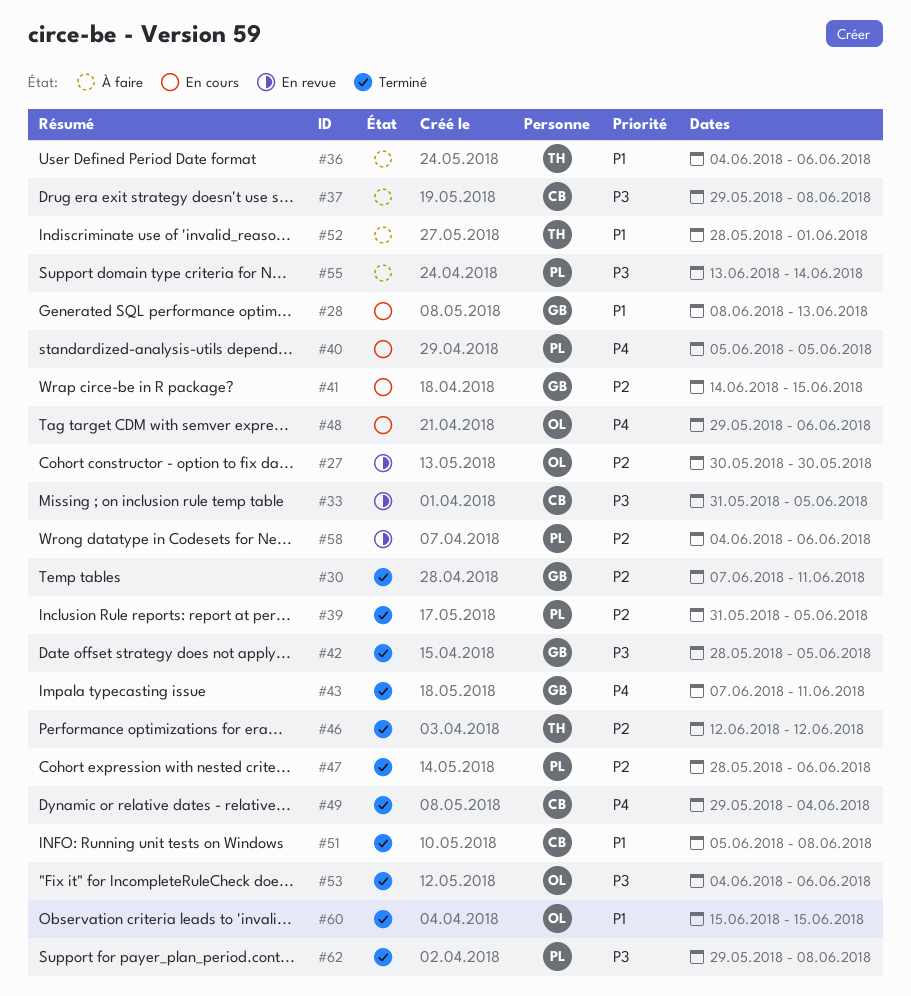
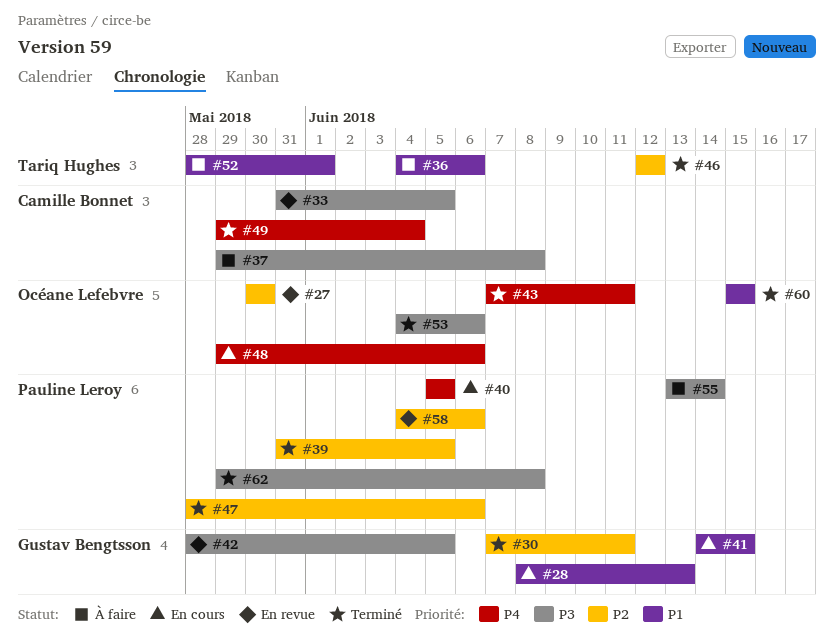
#41, priority: P2 -> P1
#42, status: Terminé -> En revue
#43, owner: Gustav Bengtsson -> Océane Lefebvre
#51: present -> none

